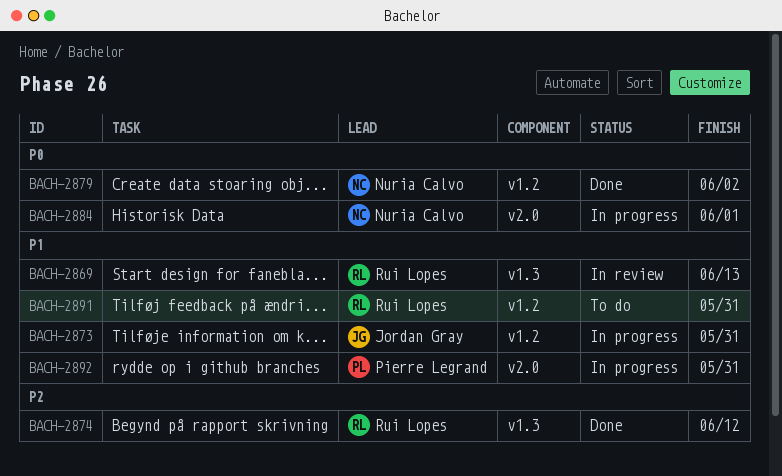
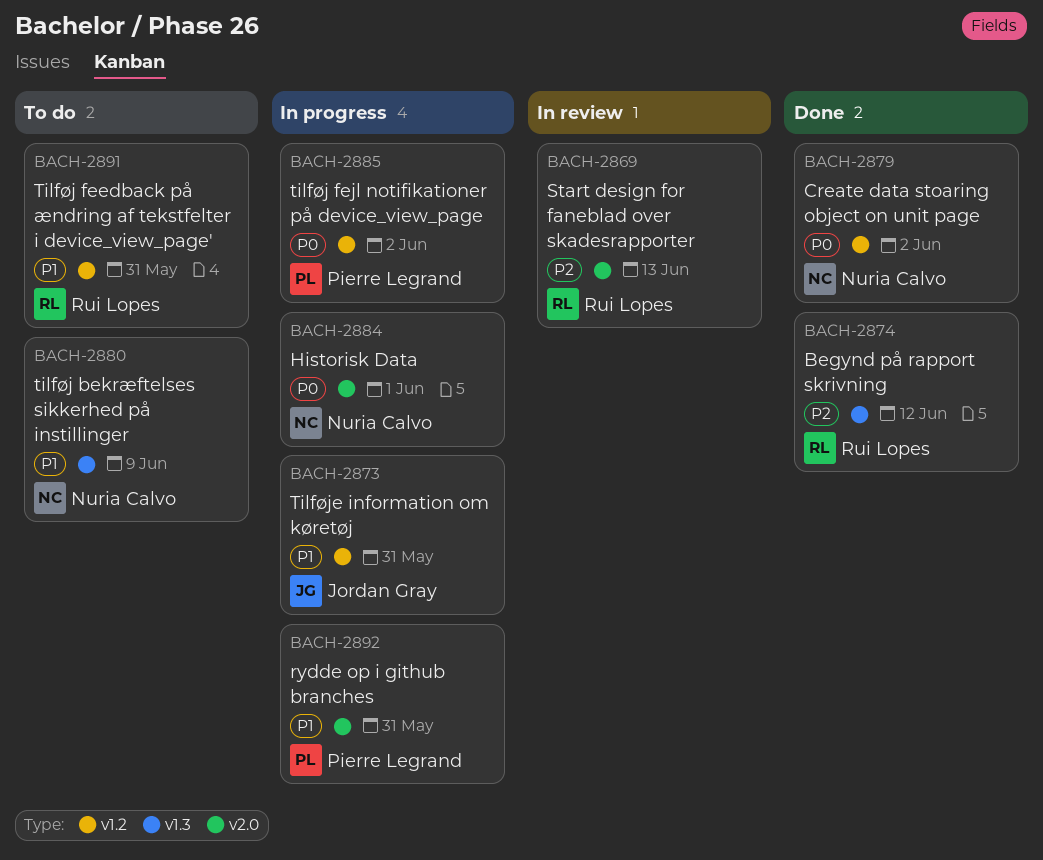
BACH-2869, priority: P1 -> P2
BACH-2869, label: v1.3 -> v2.0
BACH-2880: none -> present
BACH-2885: none -> present

